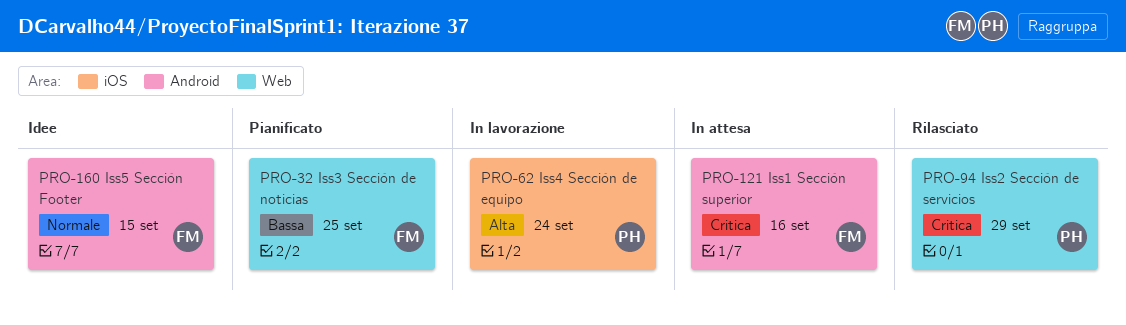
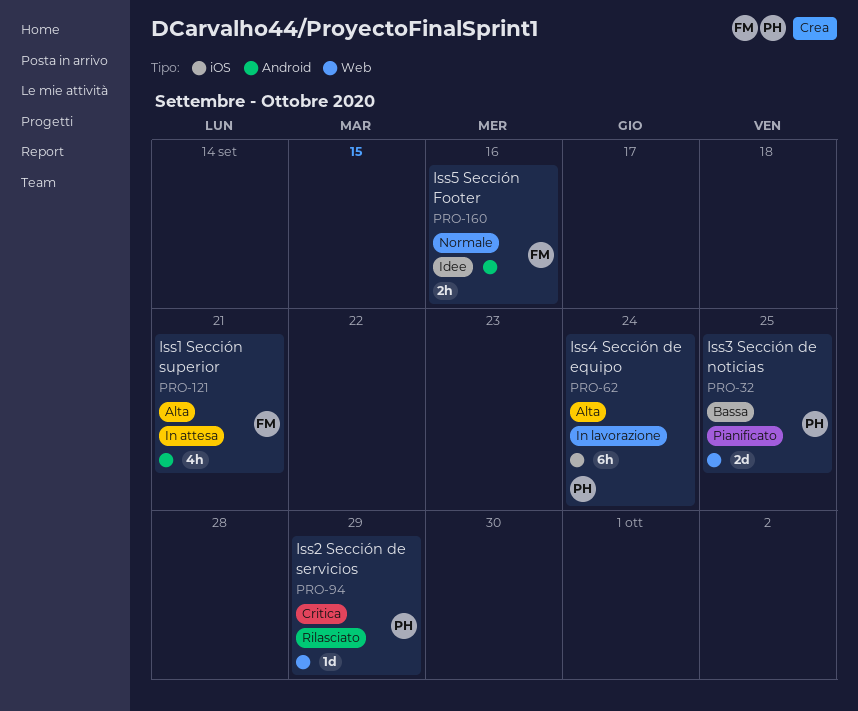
PRO-32, owner: FM -> PH
PRO-121, priority: Critica -> Alta
PRO-121, due: Sep 16 -> Sep 21
PRO-160, due: Sep 15 -> Sep 16

